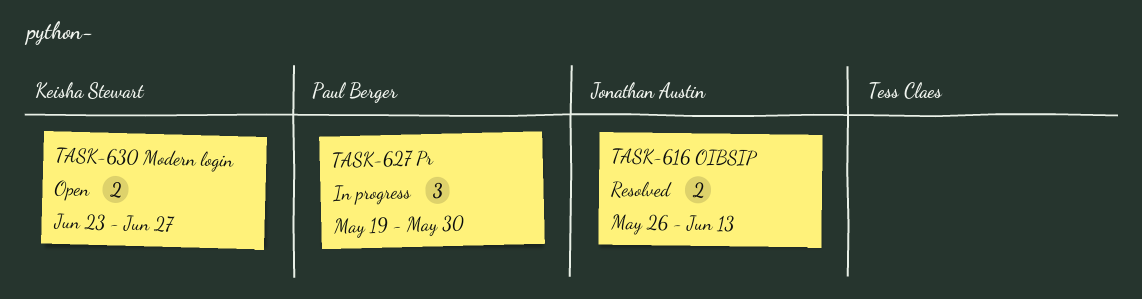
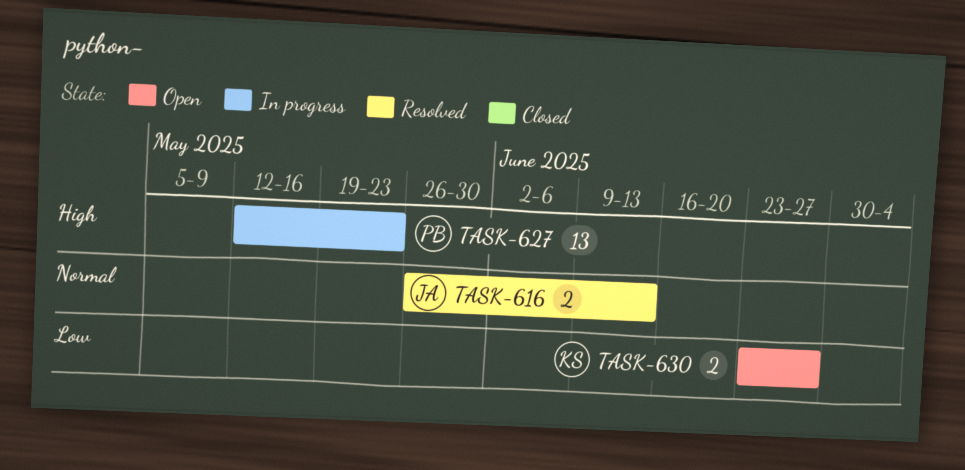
TASK-627, estimate: 3 -> 13
TASK-627, start: May 19 -> May 12
TASK-627, due: May 30 -> May 23

